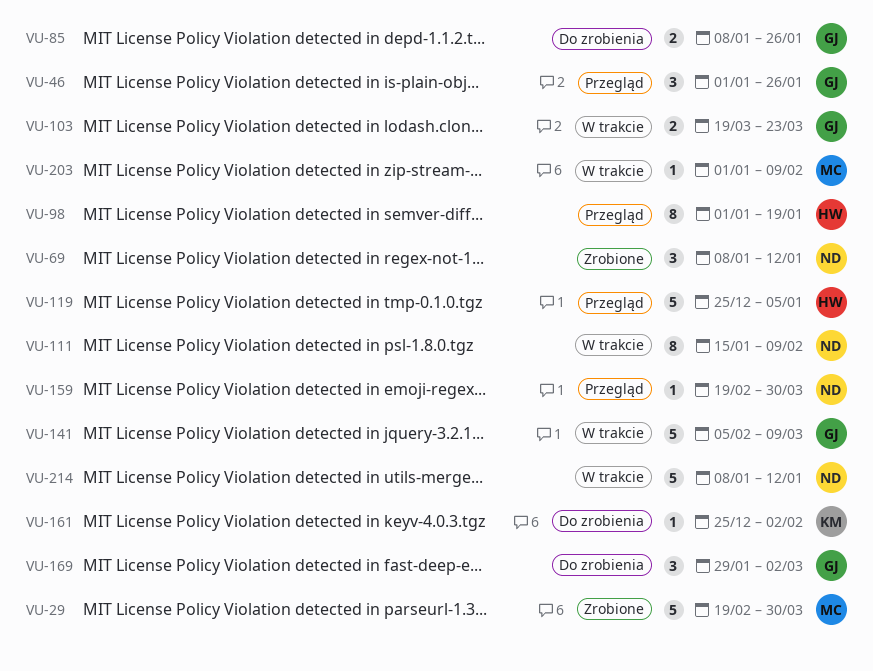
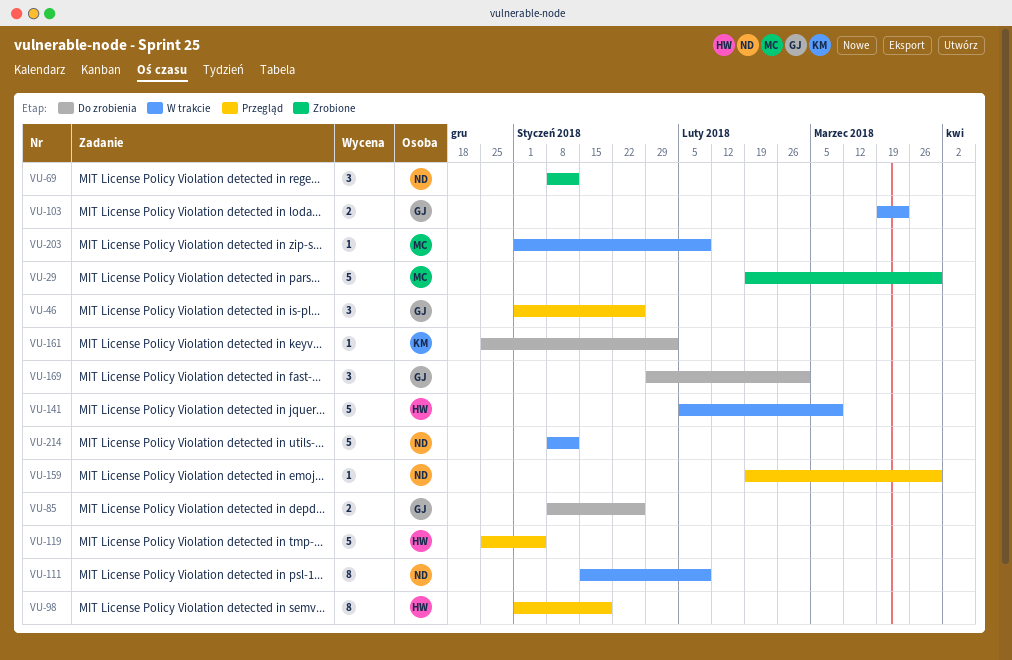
VU-141, owner: GJ -> HW

